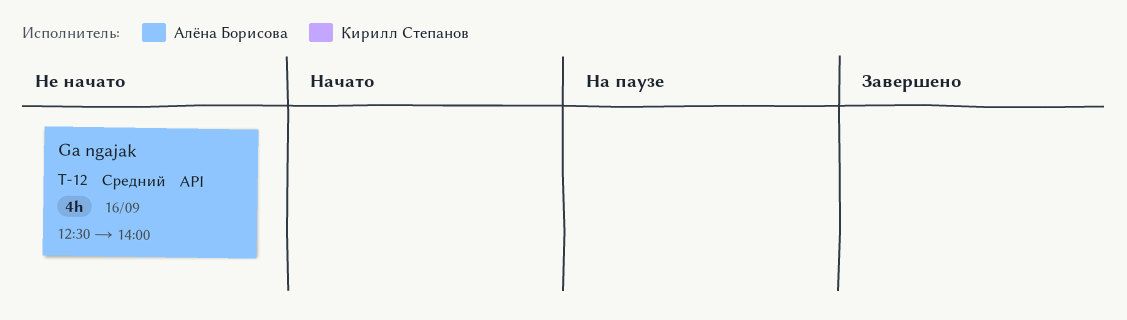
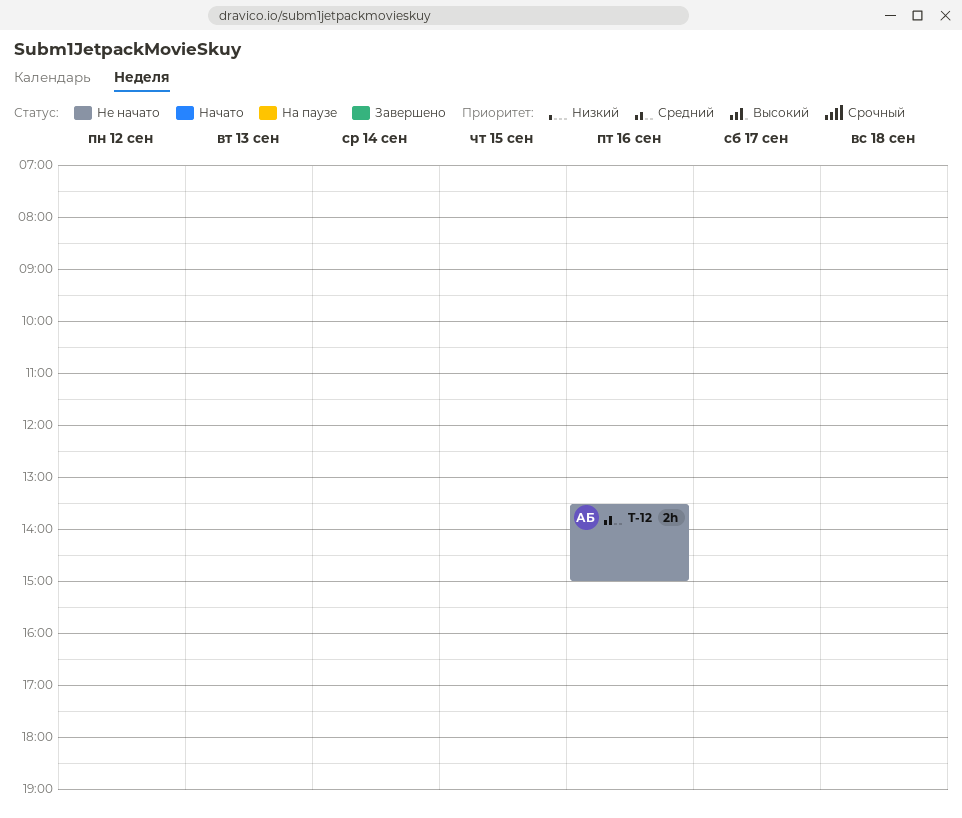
T-12, estimate: 4h -> 2h
T-12, begins: 12:30 -> 13:30
T-12, ends: 14:00 -> 15:00

